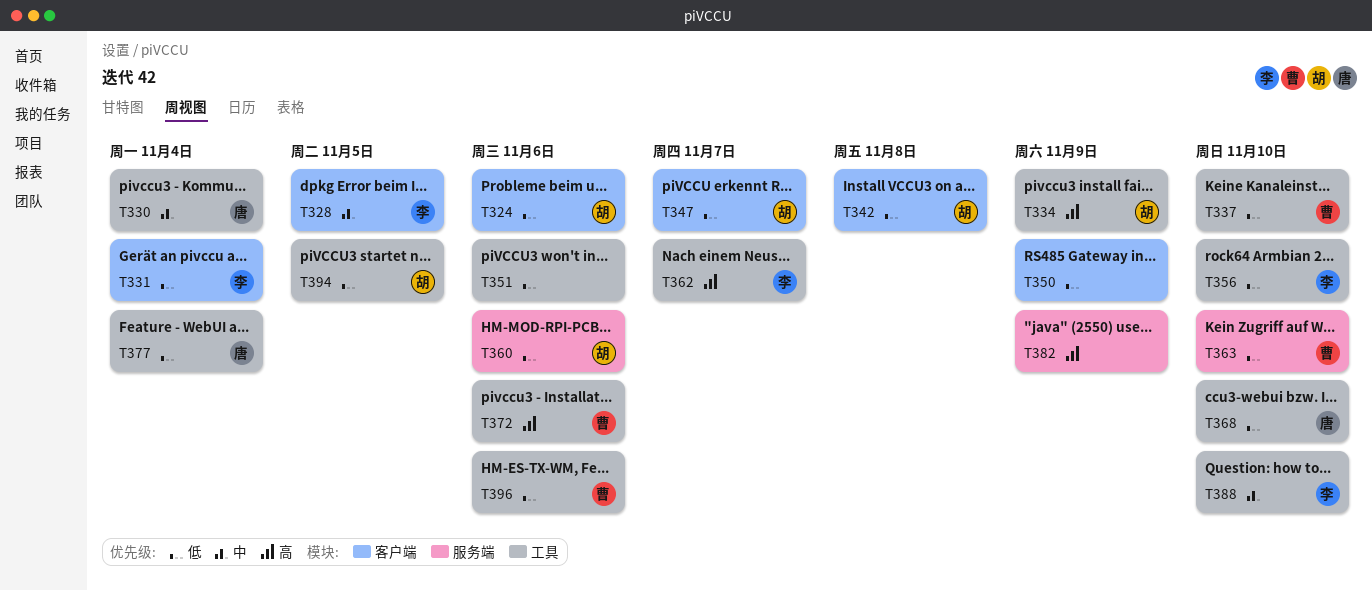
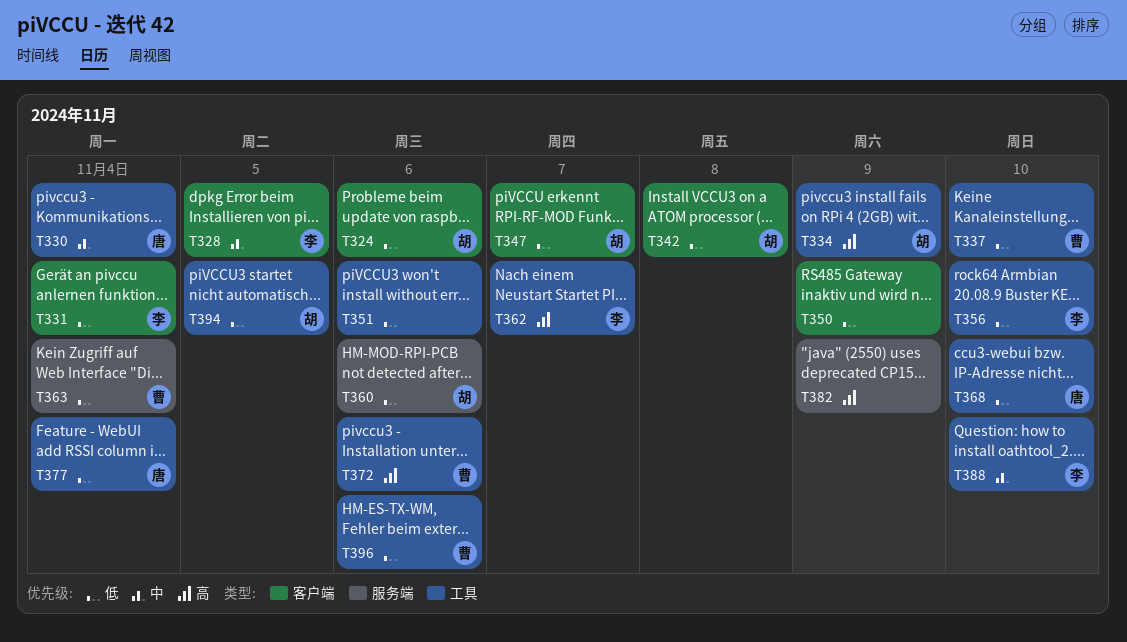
T363, due: Nov 10 -> Nov 4

